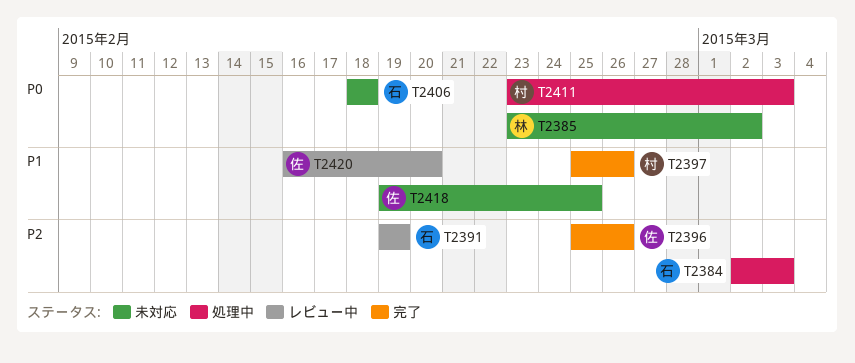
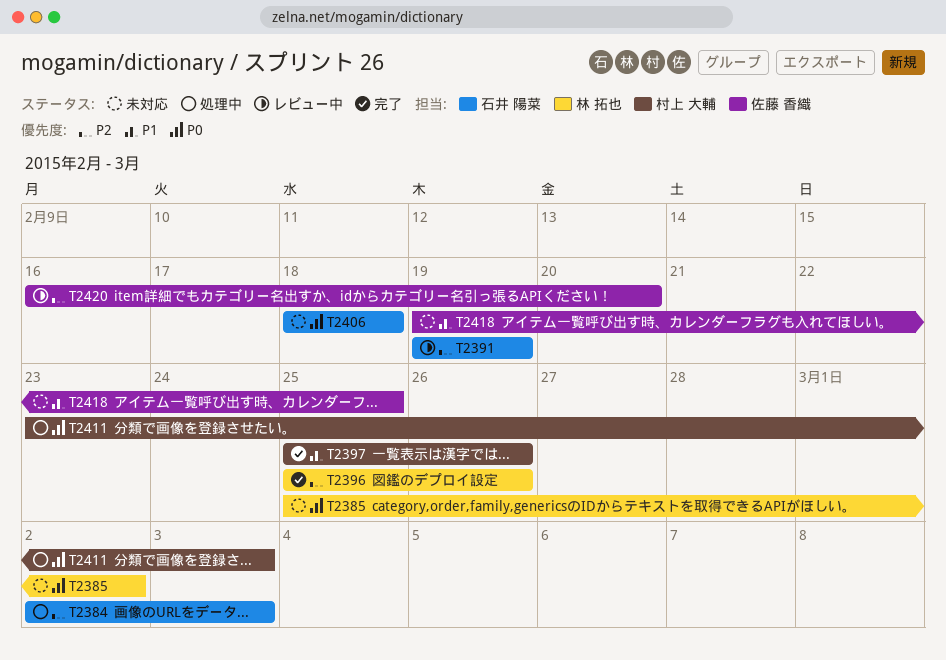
T2385, start: Feb 23 -> Feb 25
T2396, owner: 佐藤 香織 -> 林 拓也
T2420, priority: P1 -> P2

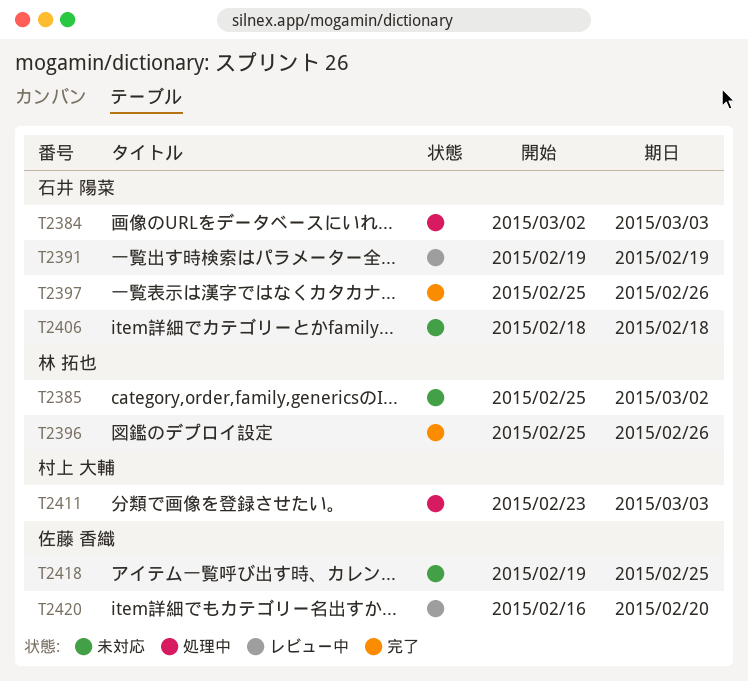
T2397, owner: 村上 大輔 -> 石井 陽菜

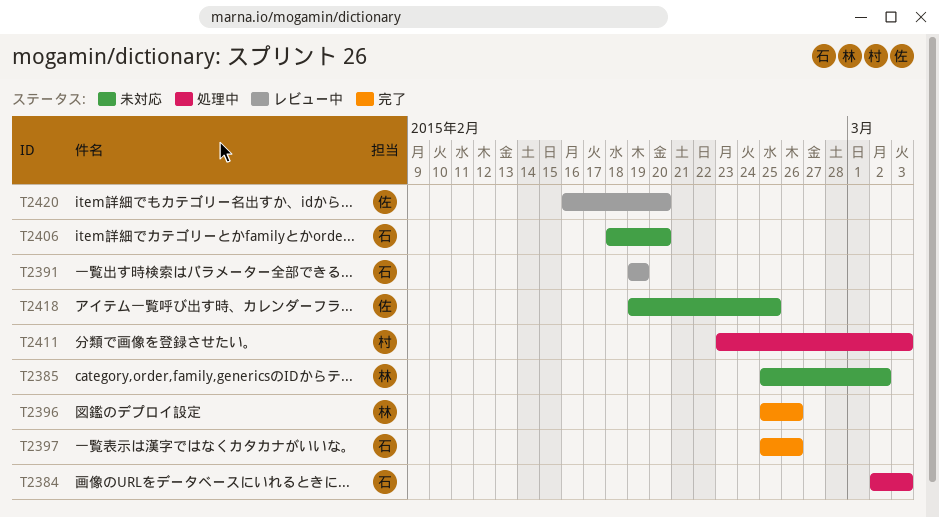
T2406, due: Feb 18 -> Feb 20

